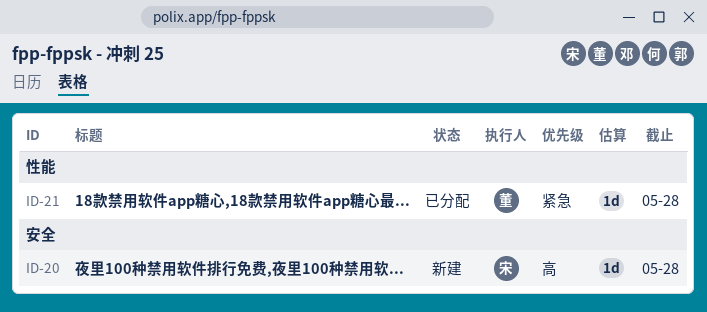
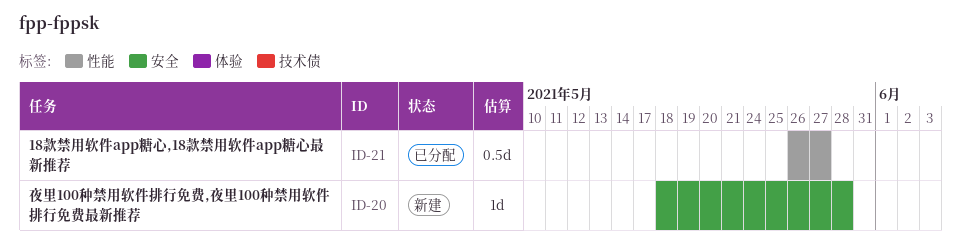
ID-21, estimate: 1d -> 0.5d
ID-21, due: May 28 -> May 27

